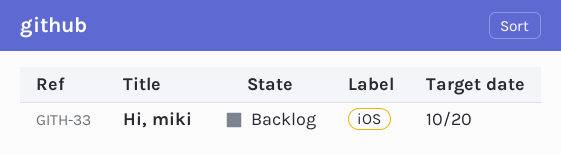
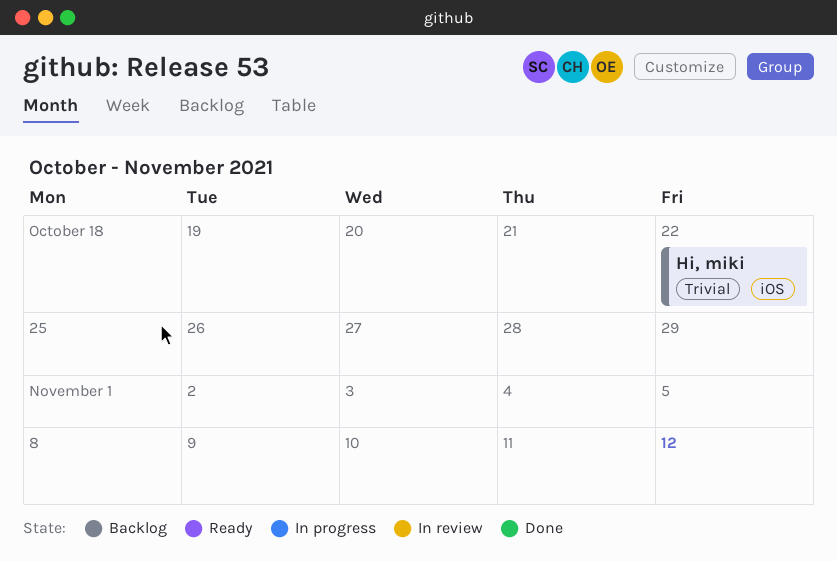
Hi, miki, due: Oct 20 -> Oct 22

